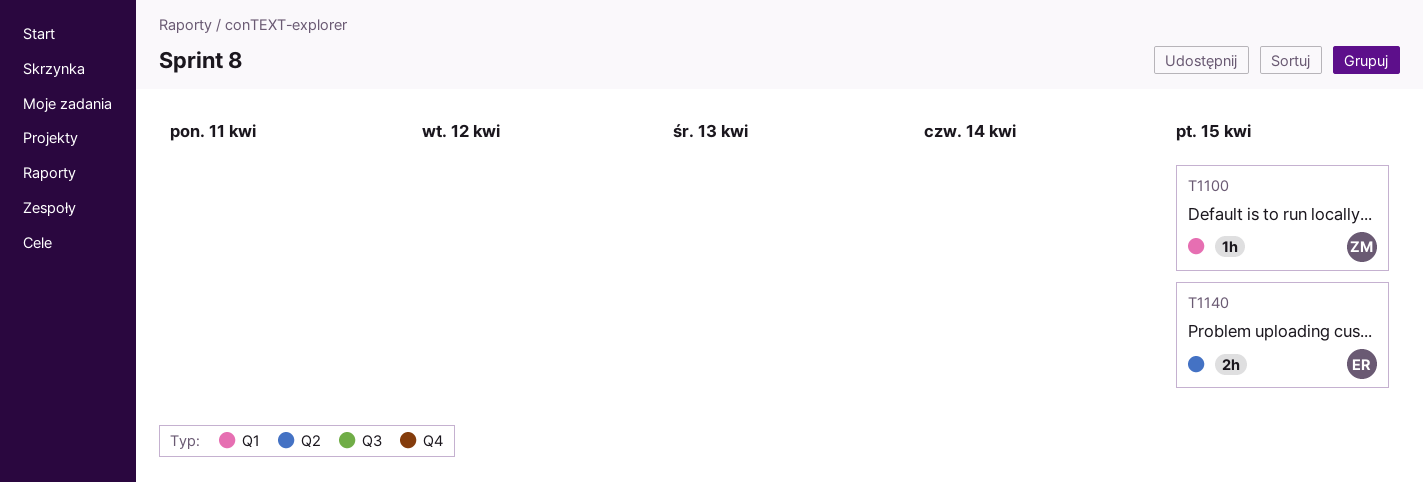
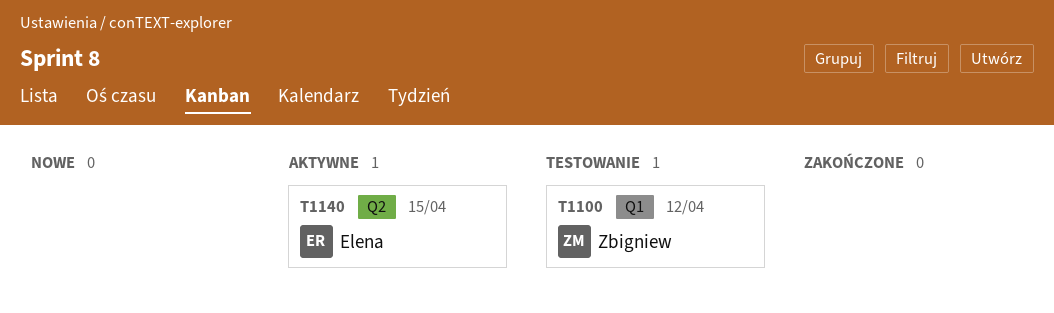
T1100, due: Apr 15 -> Apr 12

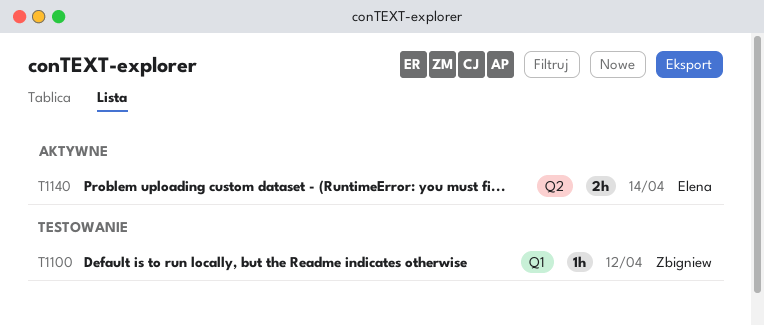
T1140, due: Apr 15 -> Apr 14

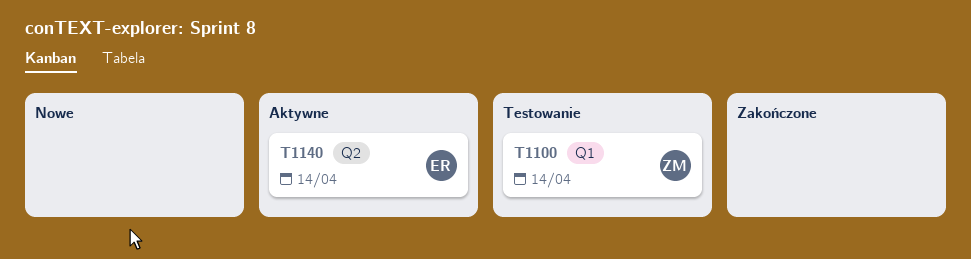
T1100, due: Apr 12 -> Apr 14

